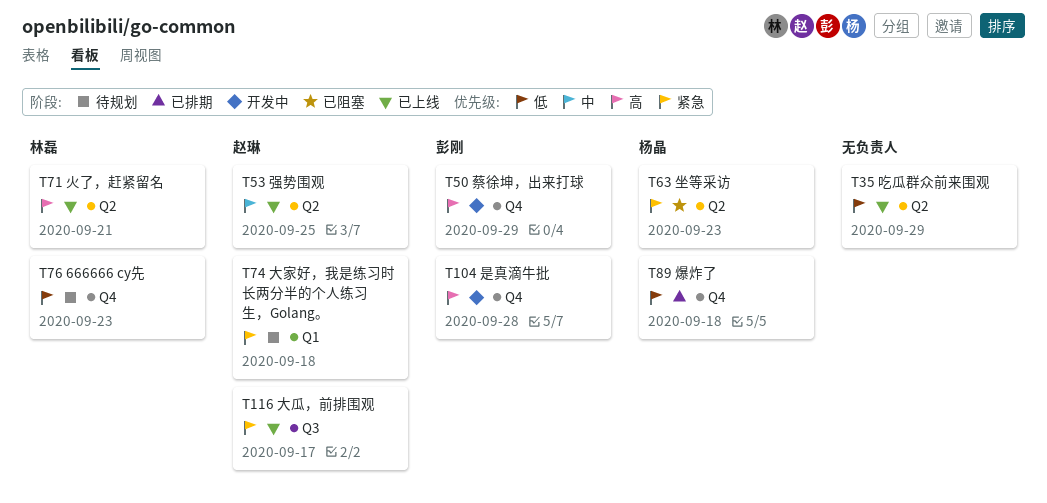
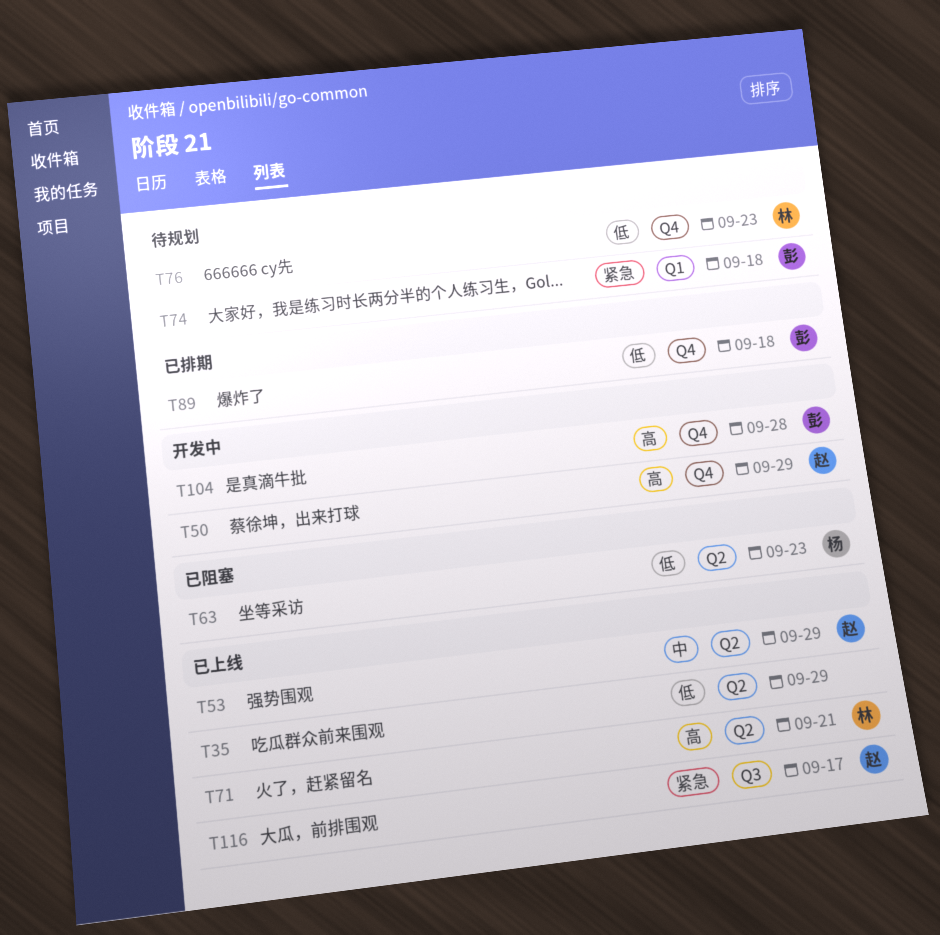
T50, owner: 彭刚 -> 赵琳
T53, due: Sep 25 -> Sep 29
T63, priority: 紧急 -> 低
T74, owner: 赵琳 -> 彭刚
T89, owner: 杨晶 -> 彭刚

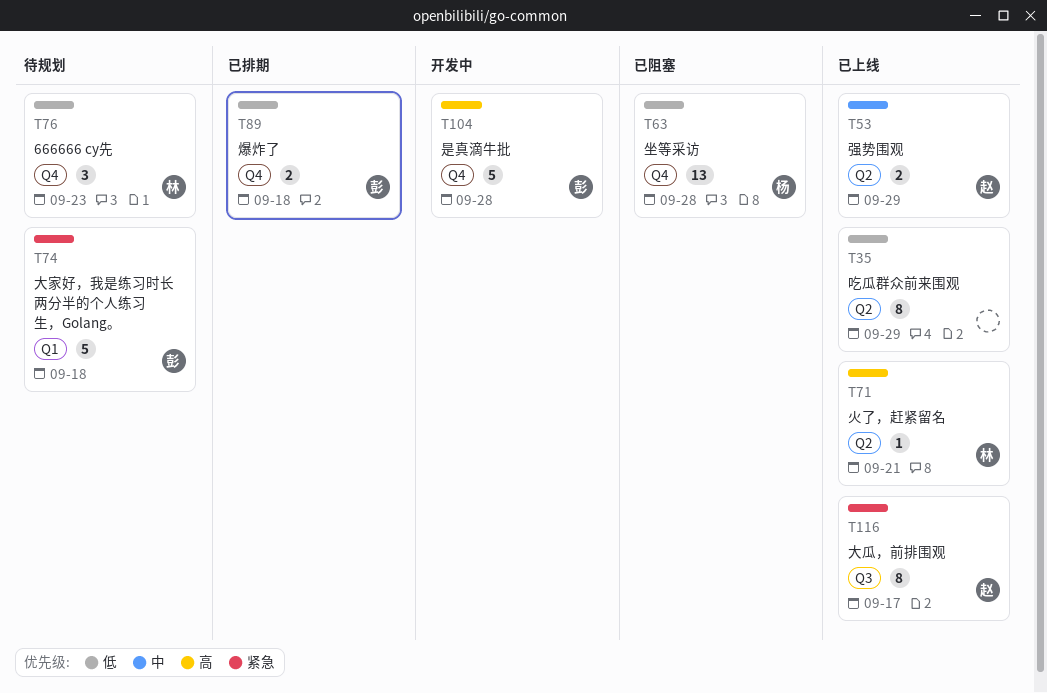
T50: present -> none
T63, label: Q2 -> Q4
T63, due: Sep 23 -> Sep 28

